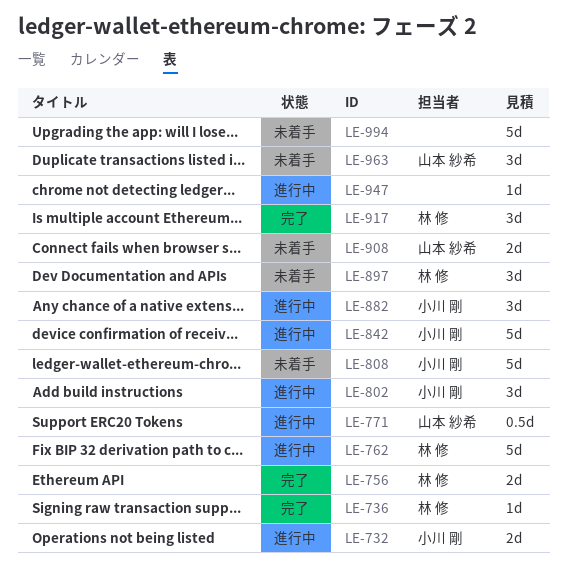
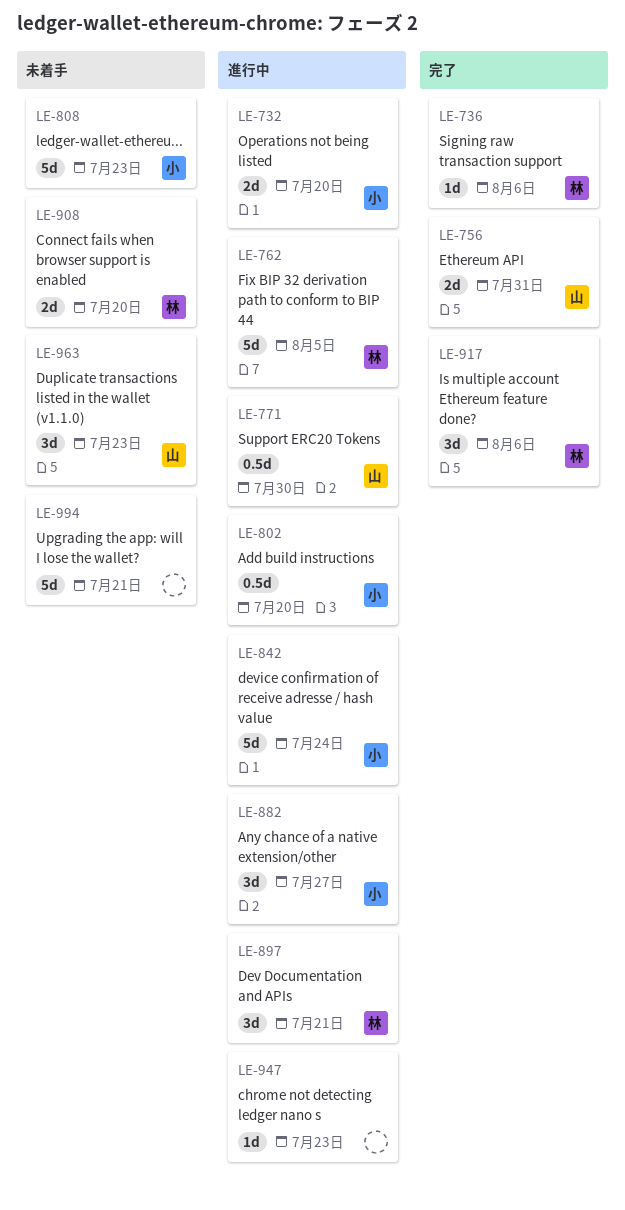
LE-756, owner: 林 修 -> 山本 紗希
LE-802, estimate: 3d -> 0.5d
LE-897, status: 未着手 -> 進行中
LE-908, owner: 山本 紗希 -> 林 修

